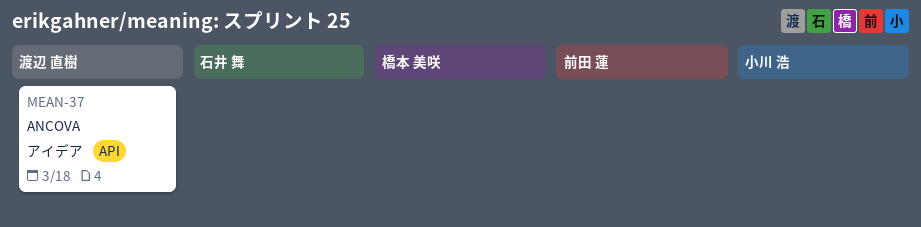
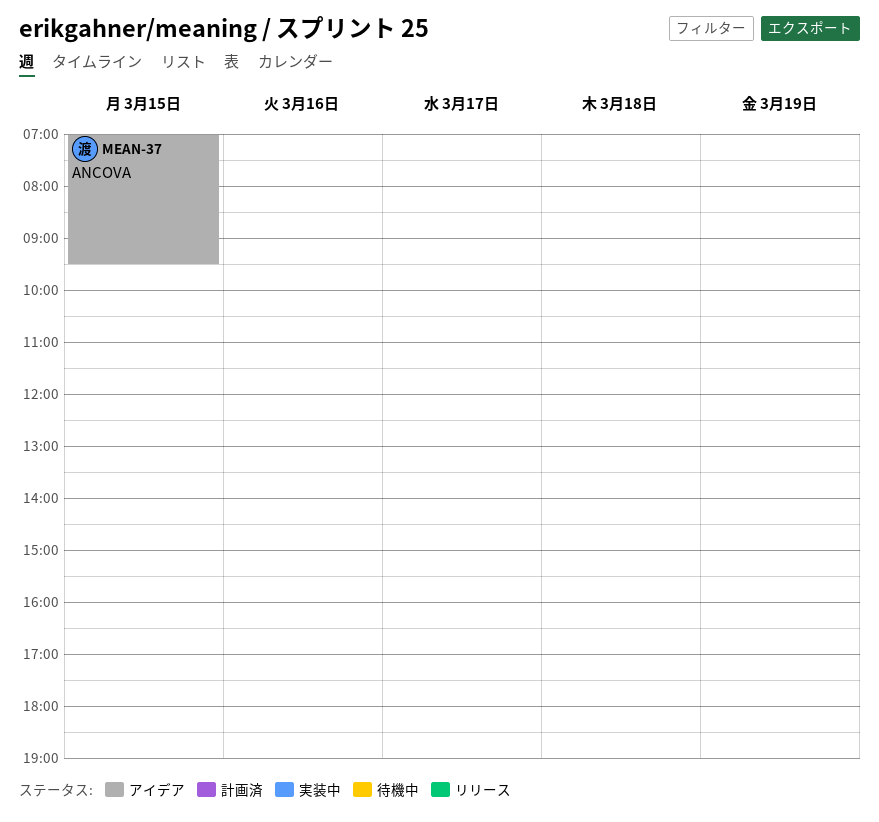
MEAN-37, day: Mar 18 -> Mar 15

